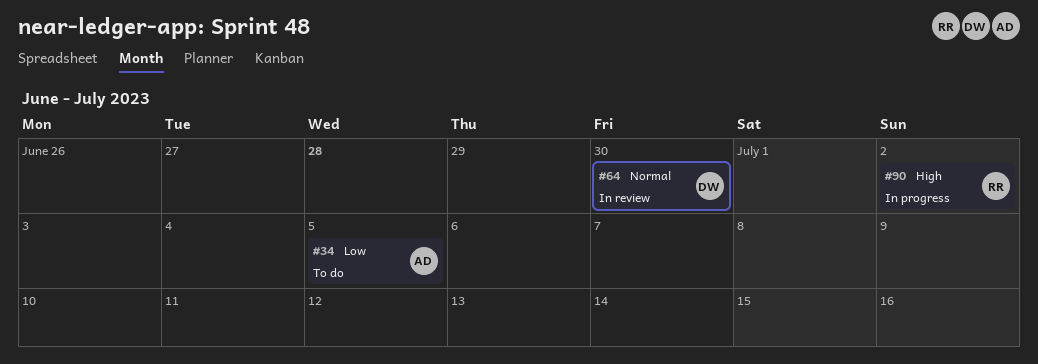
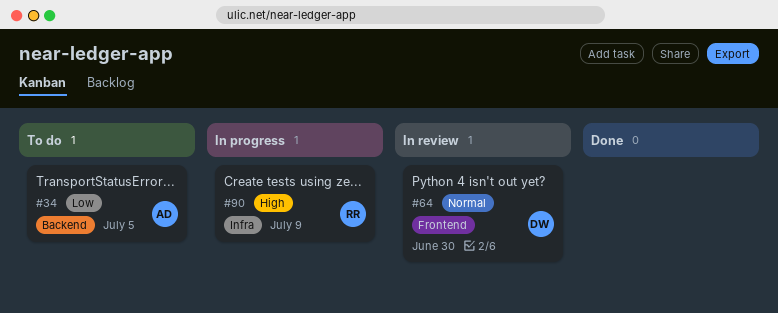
#90, due: Jul 2 -> Jul 9

